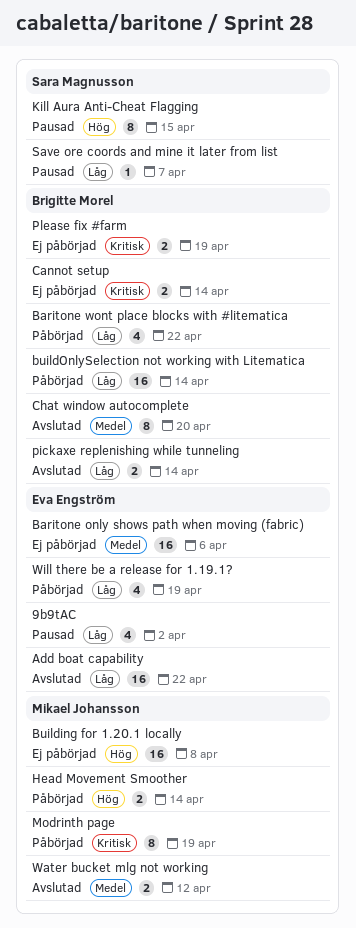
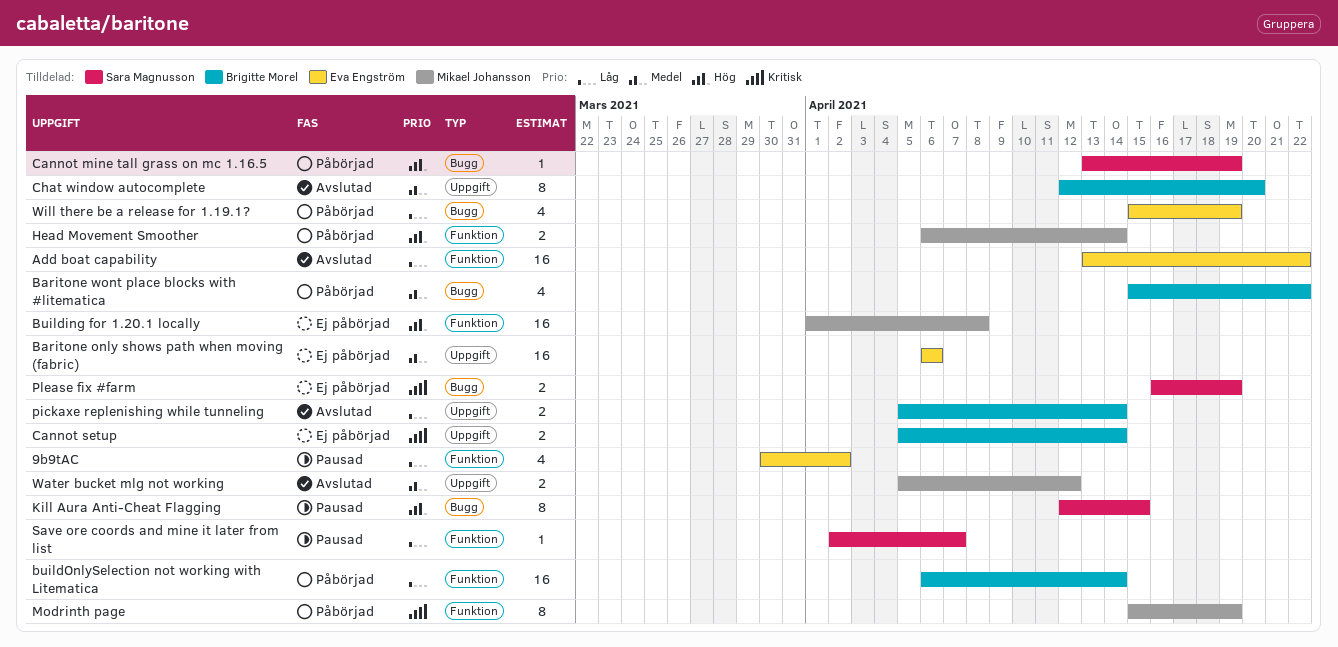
Baritone wont place blocks with #litematica, priority: Låg -> Medel
Cannot mine tall grass on mc 1.16.5: none -> present
Please fix #farm, owner: Brigitte Morel -> Sara Magnusson

